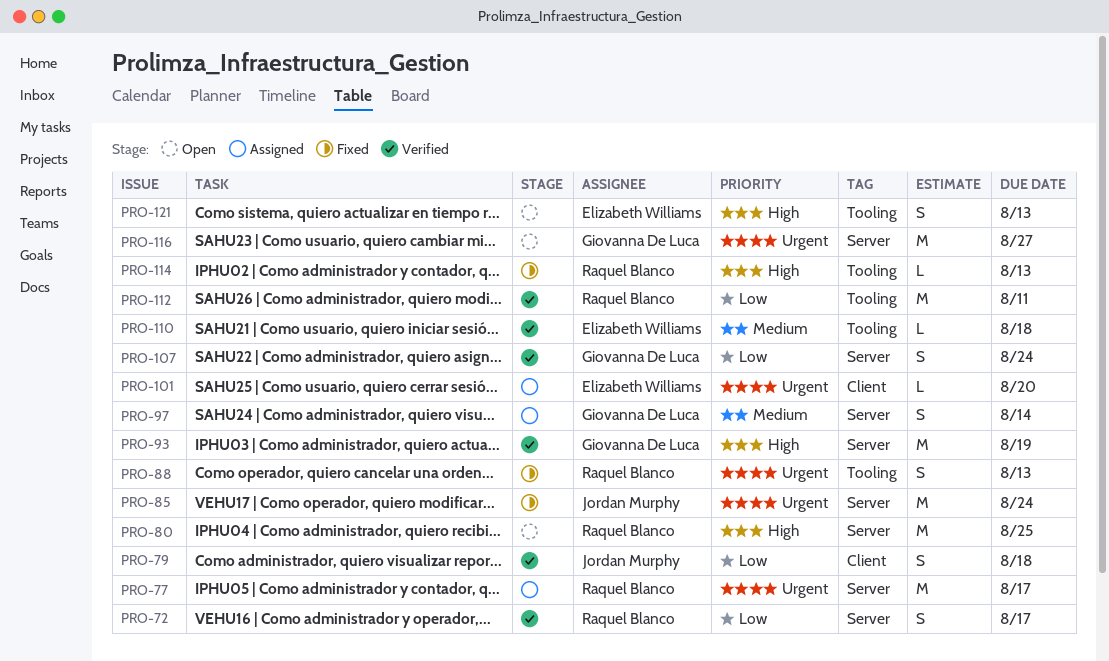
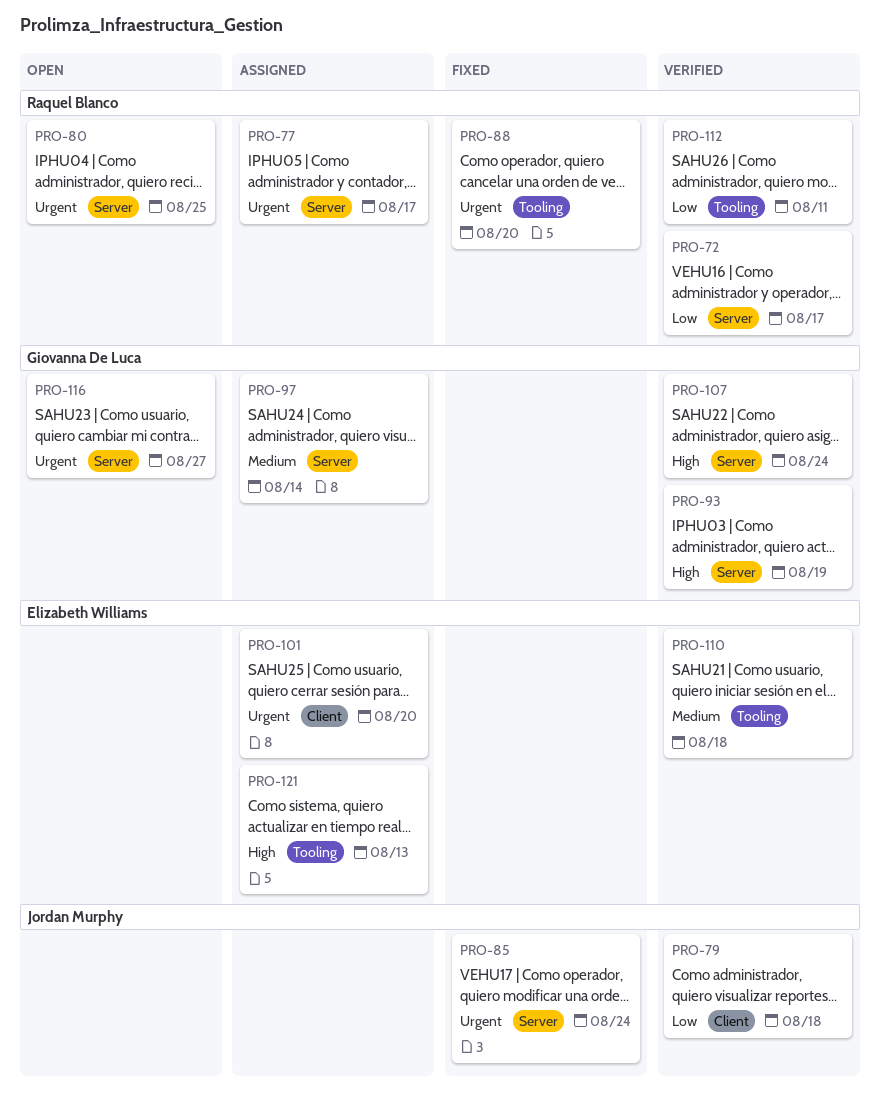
PRO-80, priority: High -> Urgent
PRO-88, due: Aug 13 -> Aug 20
PRO-107, priority: Low -> High
PRO-114: present -> none
PRO-121, status: Open -> Assigned

